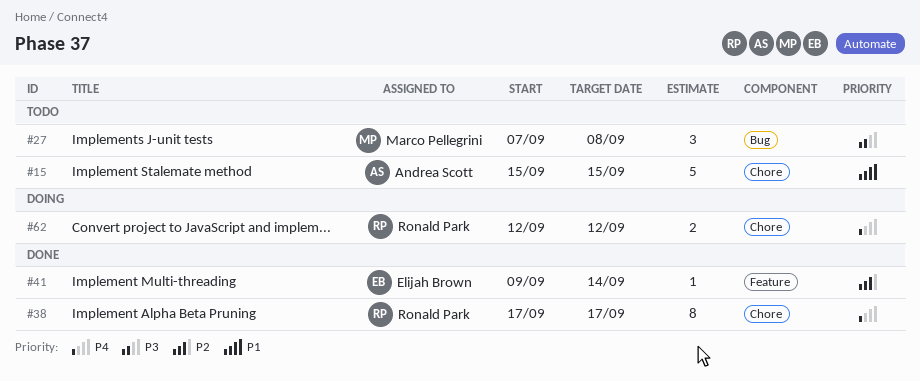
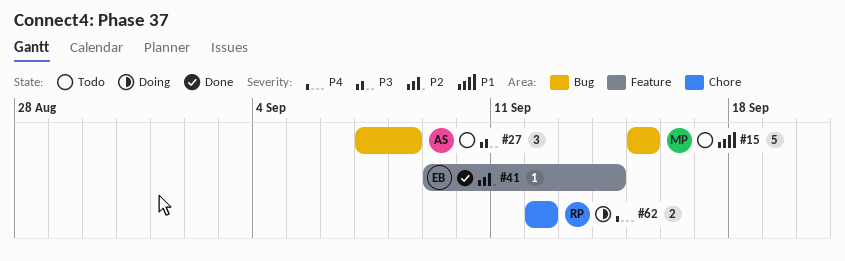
#15, owner: Andrea Scott -> Marco Pellegrini
#15, label: Chore -> Bug
#27, owner: Marco Pellegrini -> Andrea Scott
#38: present -> none

